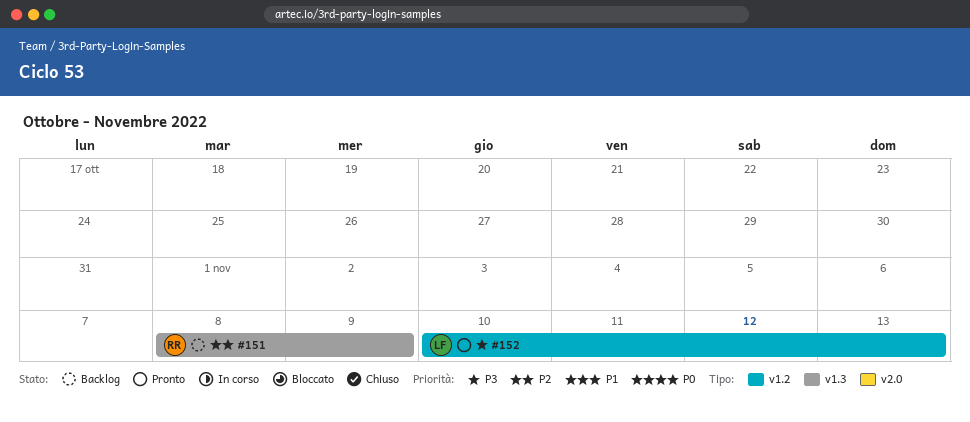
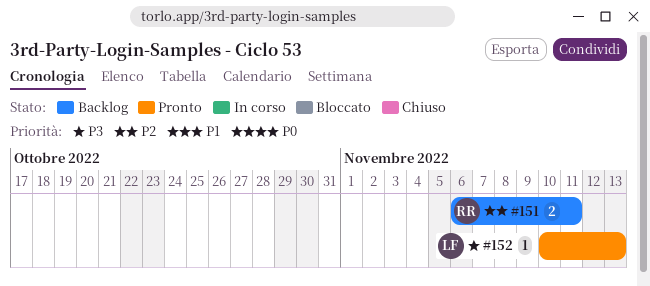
#151, start: Nov 8 -> Nov 6
#151, due: Nov 9 -> Nov 11

